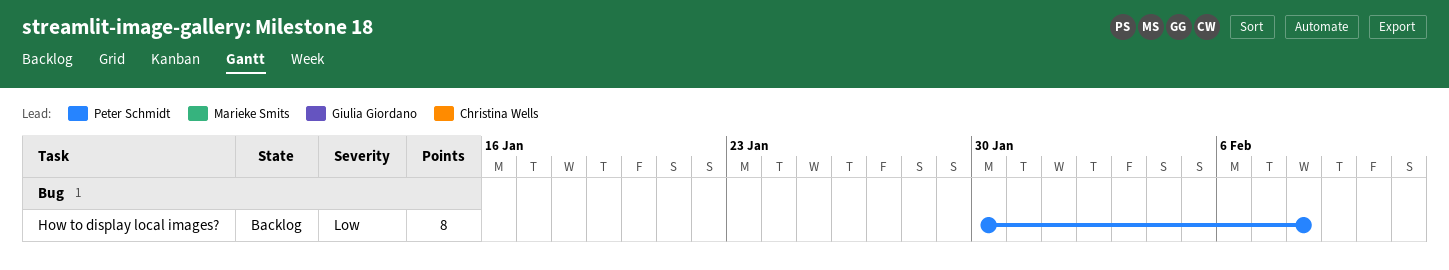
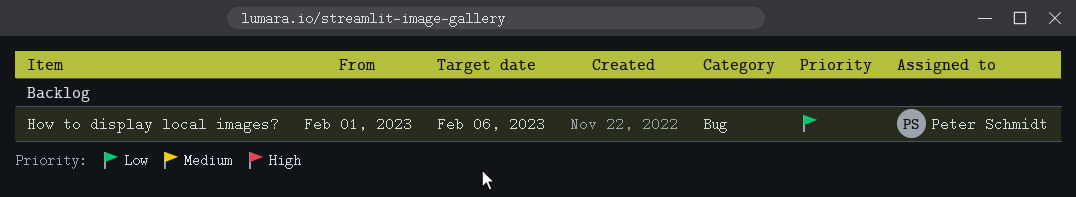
How to display local images?, start: Jan 30 -> Feb 1
How to display local images?, due: Feb 8 -> Feb 6

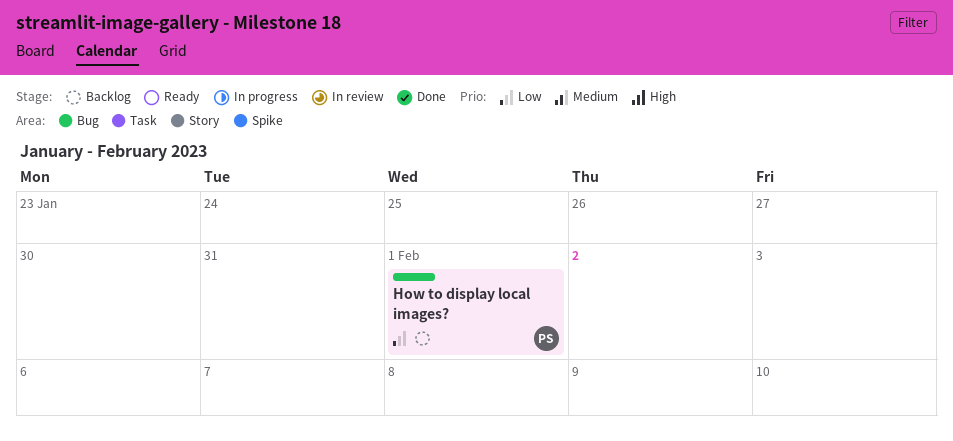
How to display local images?, due: Feb 6 -> Feb 1

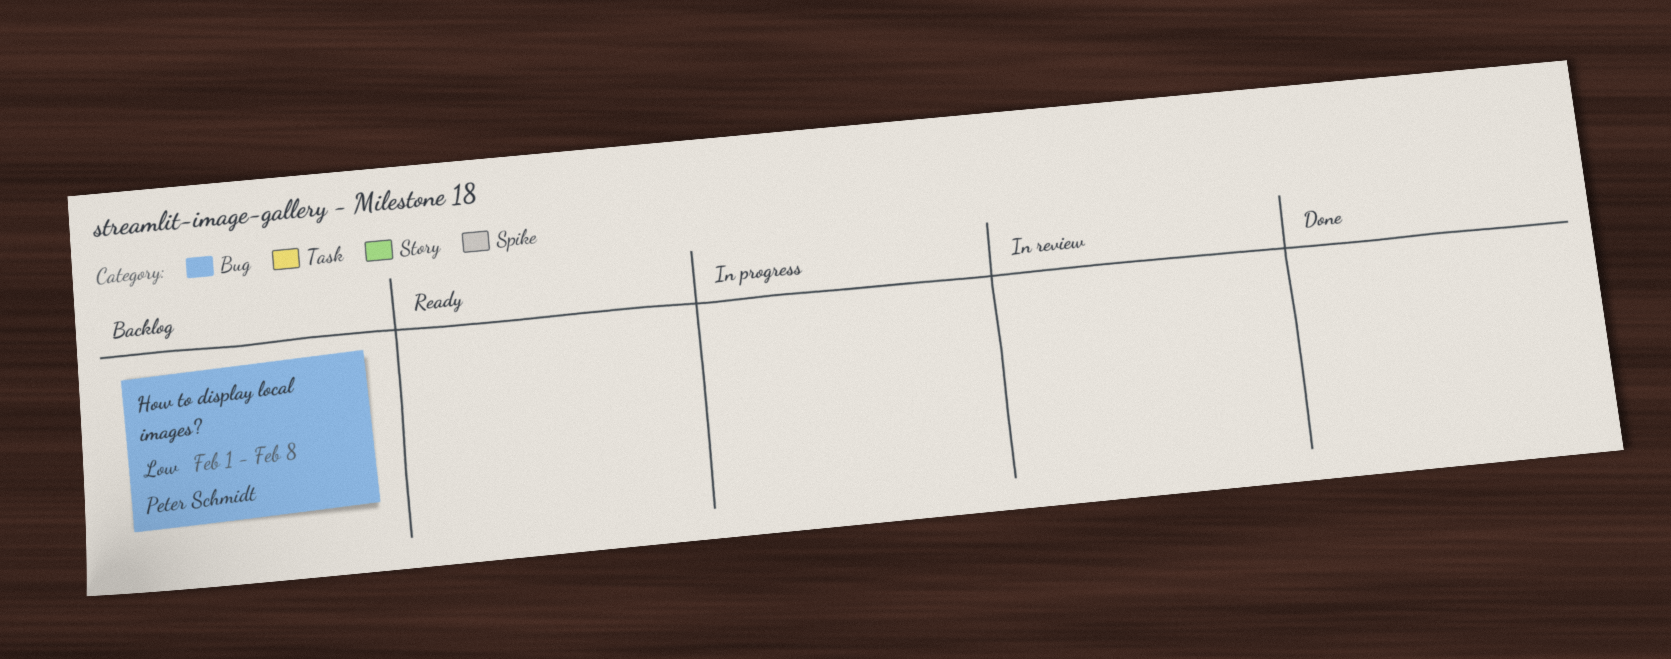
How to display local images?, due: Feb 1 -> Feb 8

